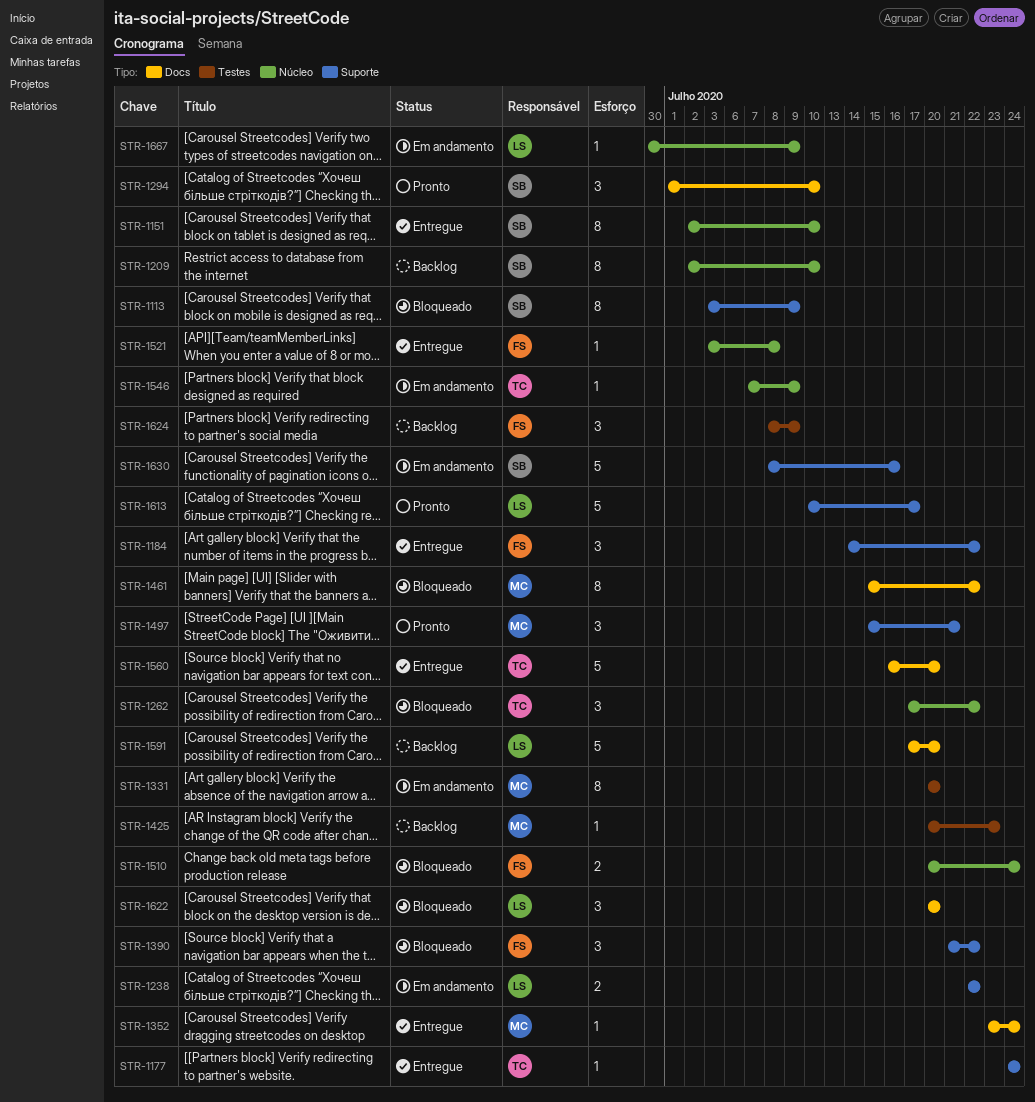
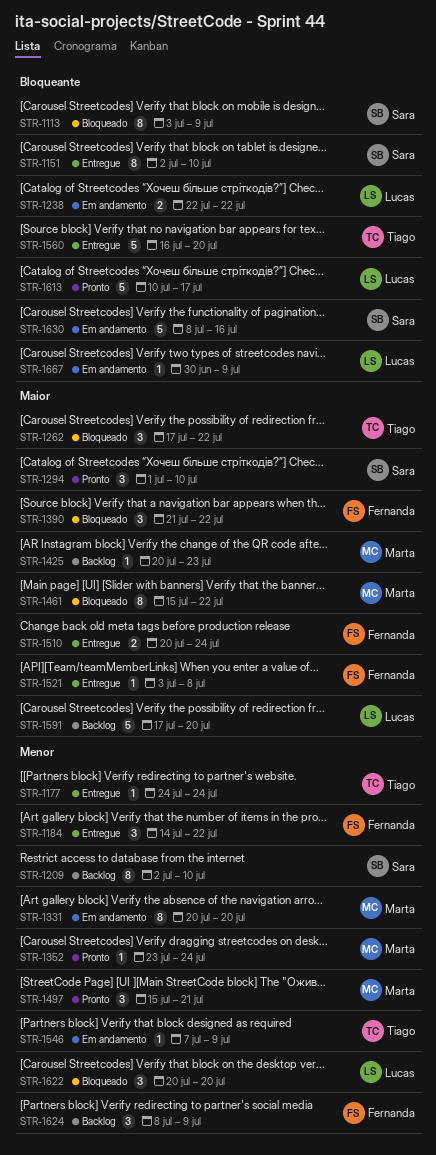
STR-1352, status: Entregue -> Pronto
STR-1510, status: Bloqueado -> Entregue

